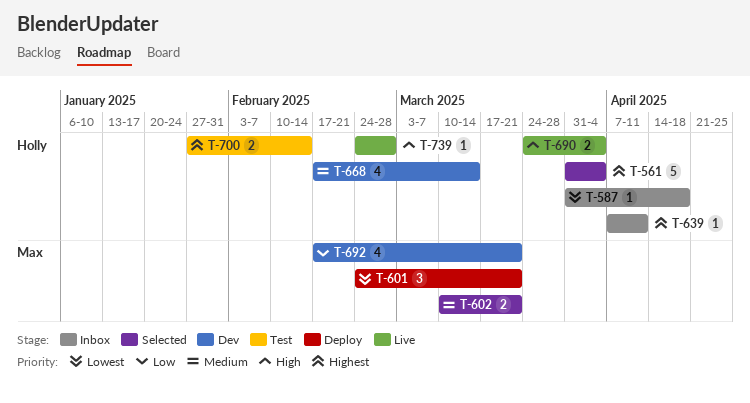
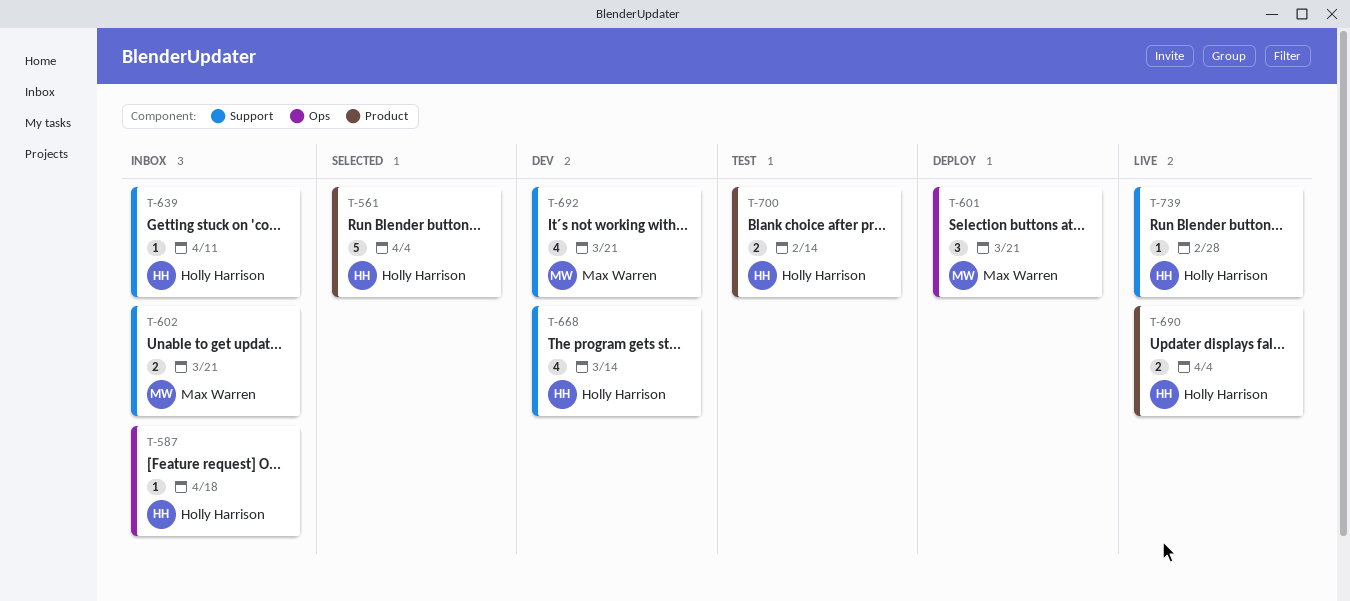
T-602, status: Selected -> Inbox

